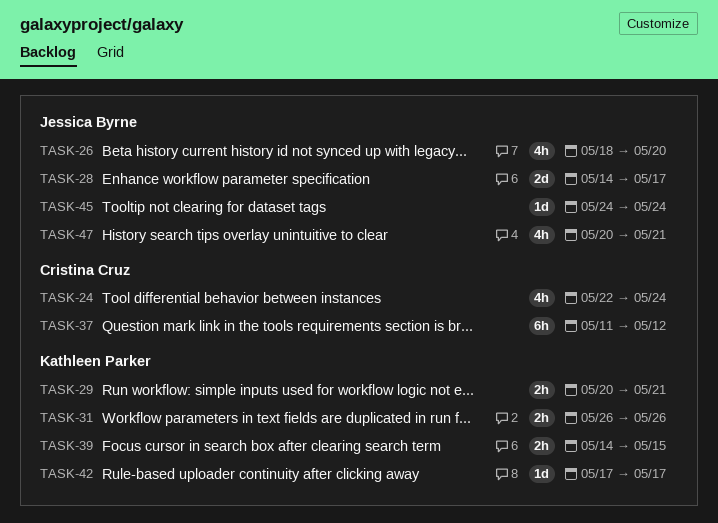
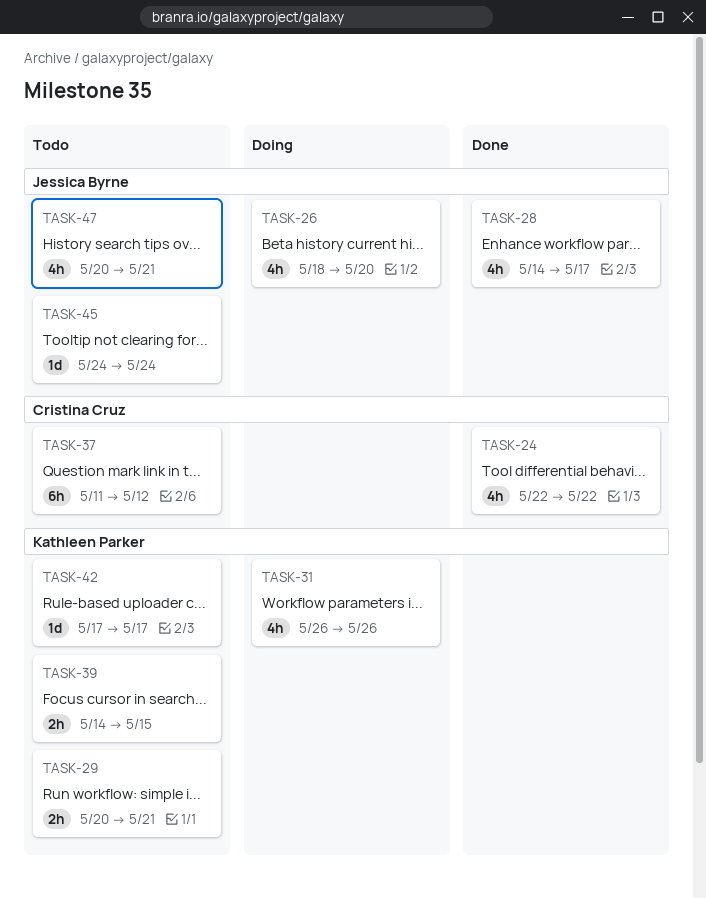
TASK-24, due: May 24 -> May 22
TASK-28, estimate: 2d -> 4h
TASK-31, estimate: 2h -> 4h

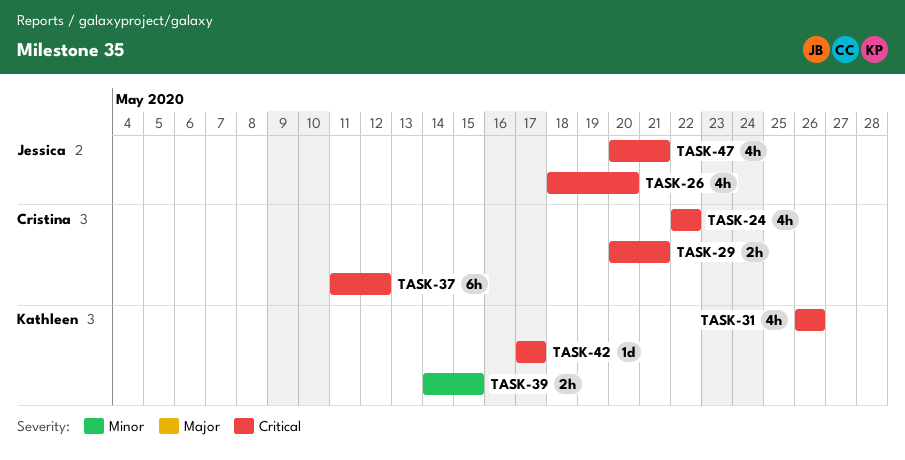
TASK-28: present -> none
TASK-29, owner: Kathleen Parker -> Cristina Cruz
TASK-45: present -> none

